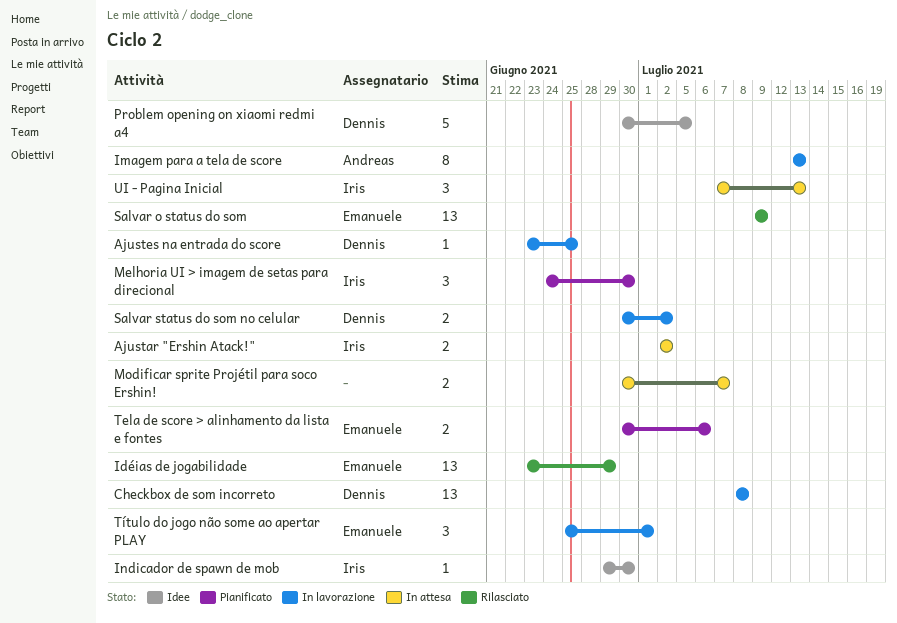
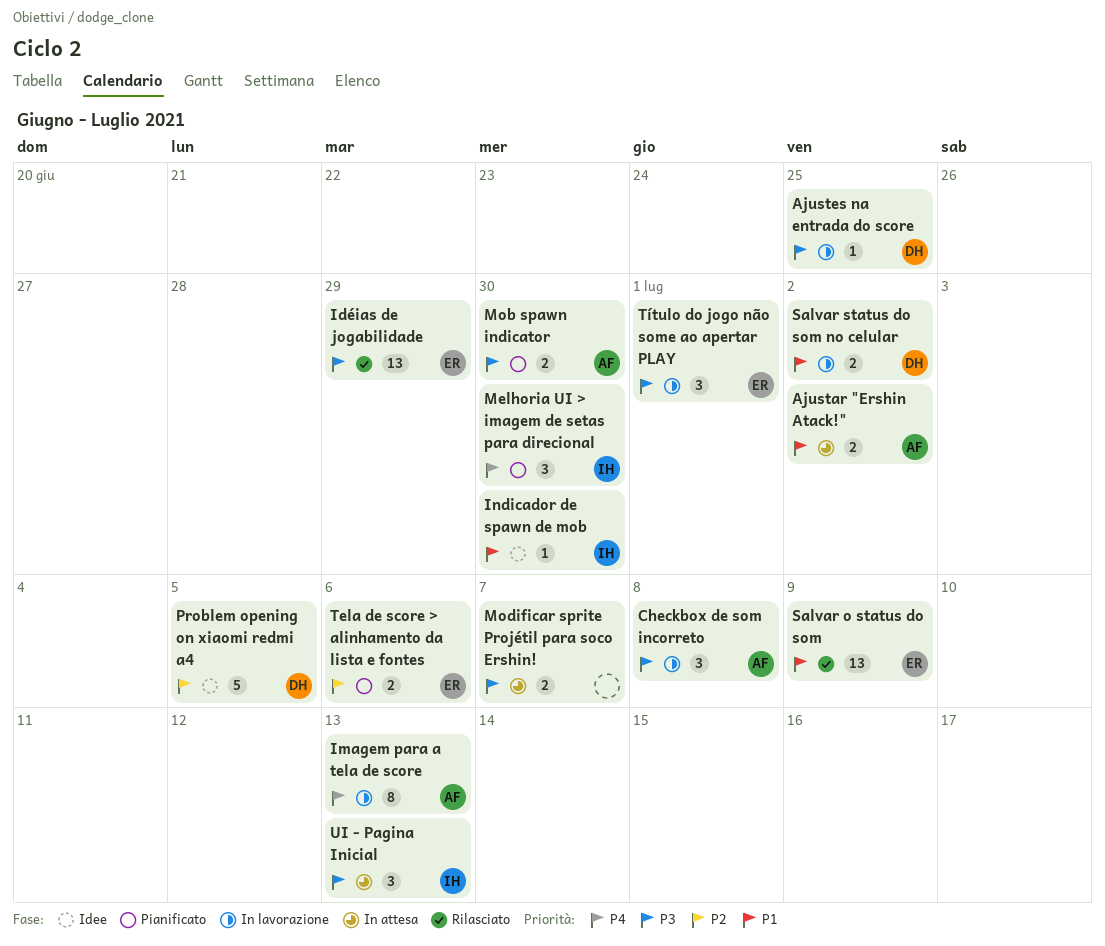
Ajustar "Ershin Atack!", owner: Iris -> Andreas
Checkbox de som incorreto, owner: Dennis -> Andreas
Checkbox de som incorreto, estimate: 13 -> 3
Mob spawn indicator: none -> present

